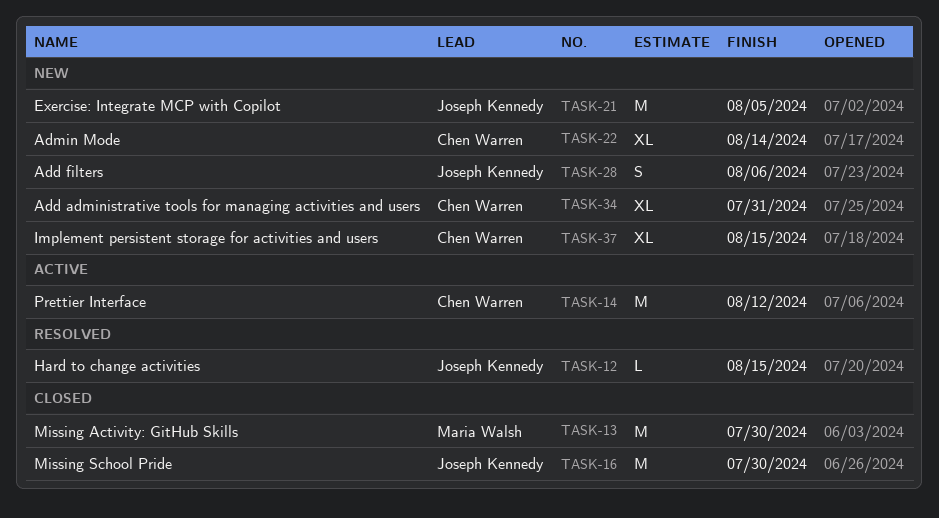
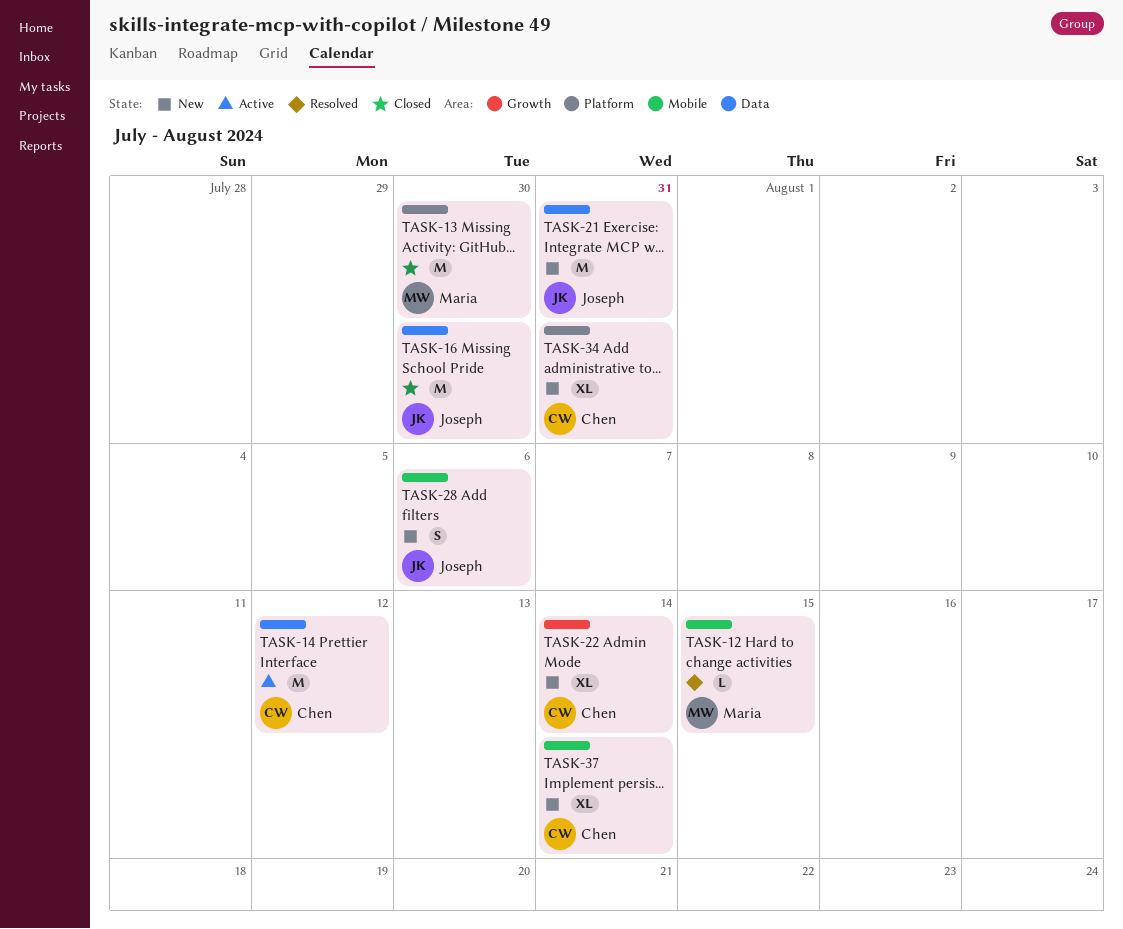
TASK-12, owner: Joseph Kennedy -> Maria Walsh
TASK-21, due: Aug 5 -> Jul 31
TASK-37, due: Aug 15 -> Aug 14

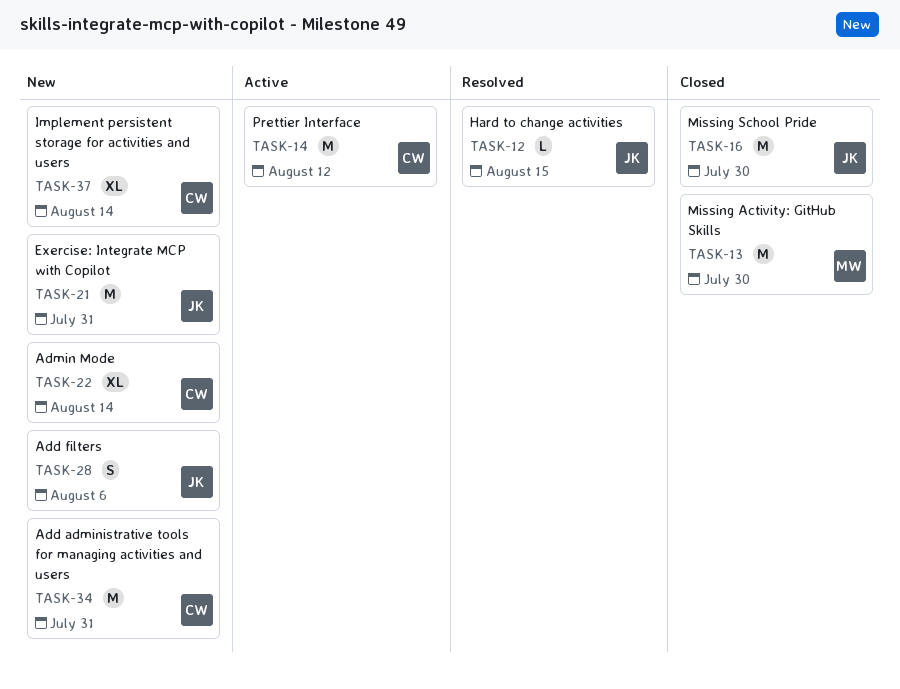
TASK-12, owner: Maria -> Joseph
TASK-34, estimate: XL -> M

